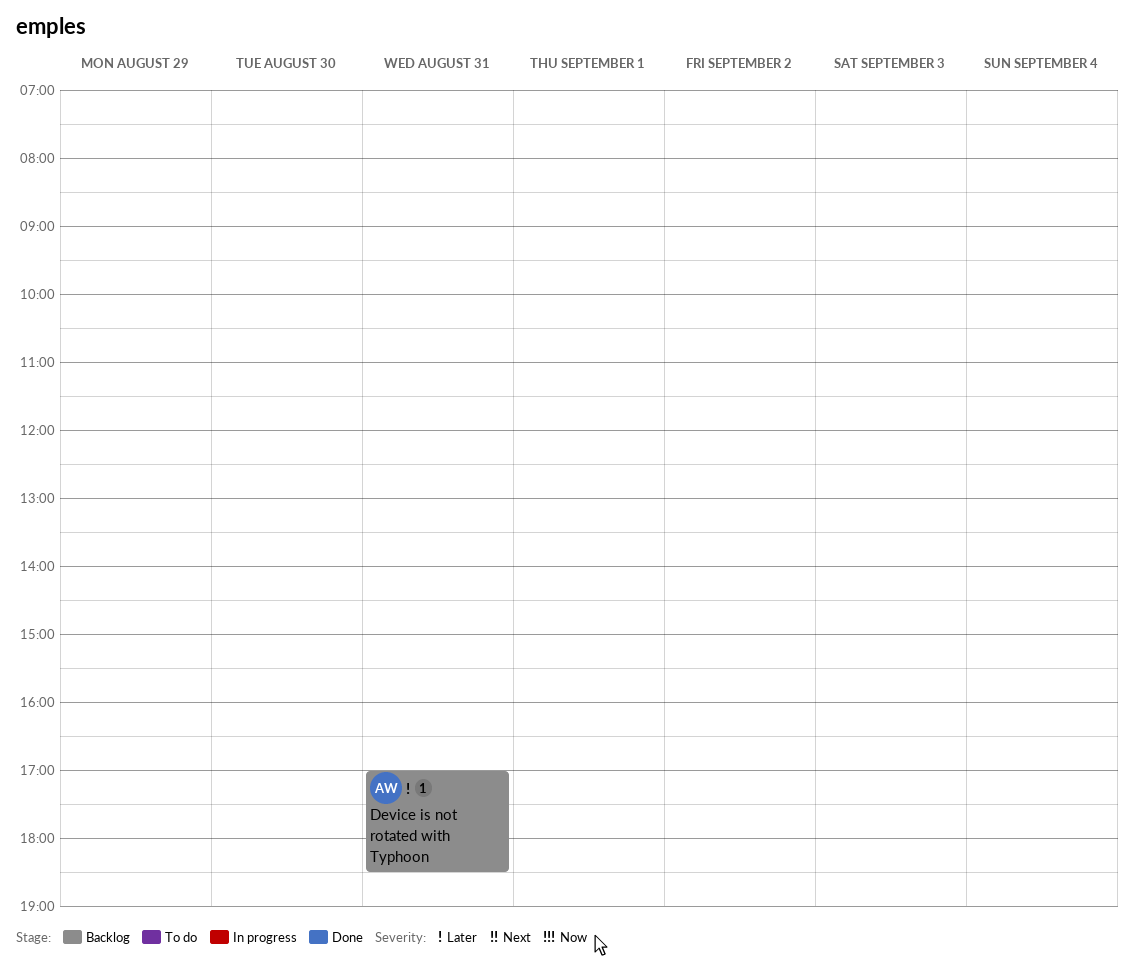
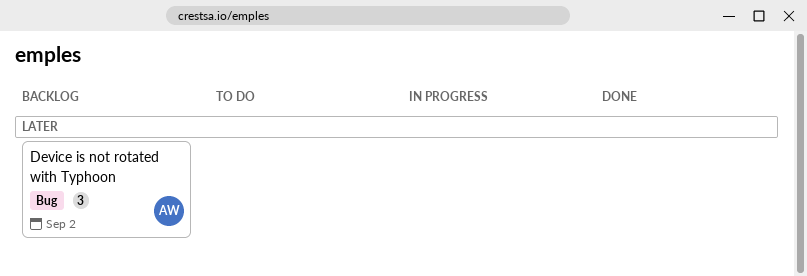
Device is not rotated with Typhoon, estimate: 1 -> 3
Device is not rotated with Typhoon, day: Aug 31 -> Sep 2

